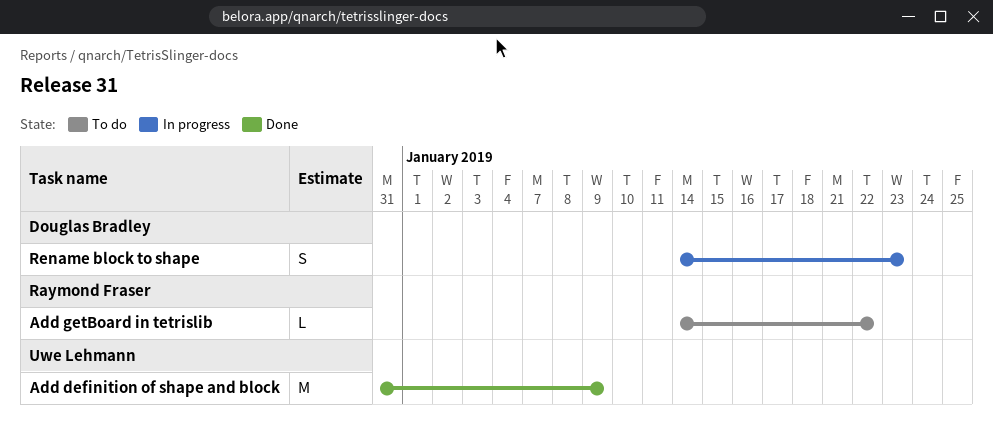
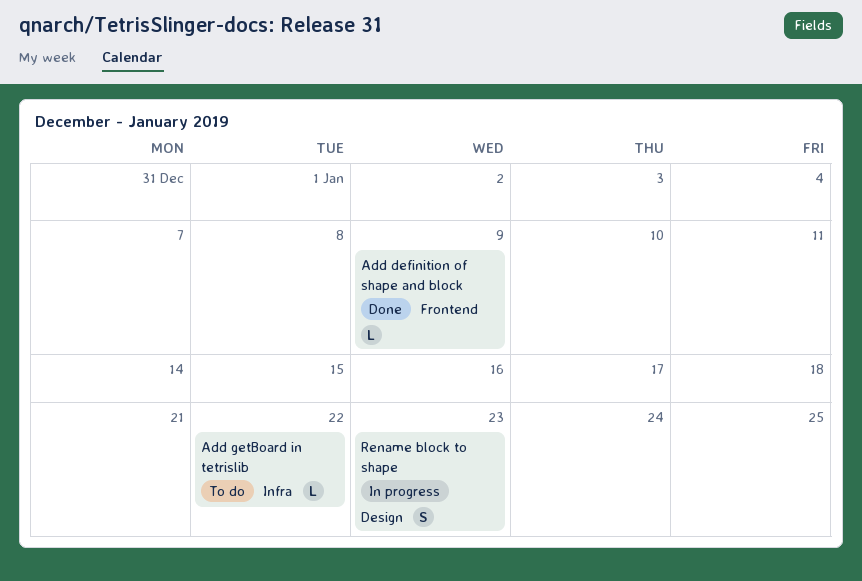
Add definition of shape and block, estimate: M -> L

